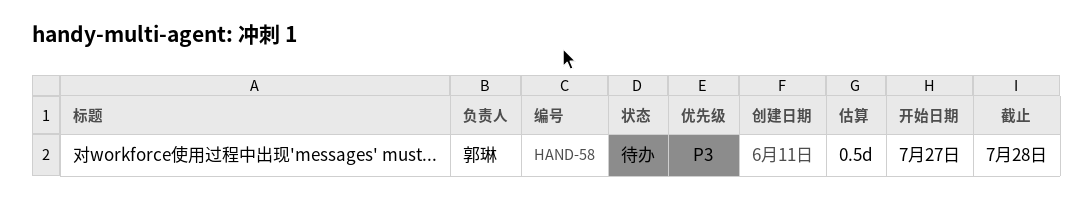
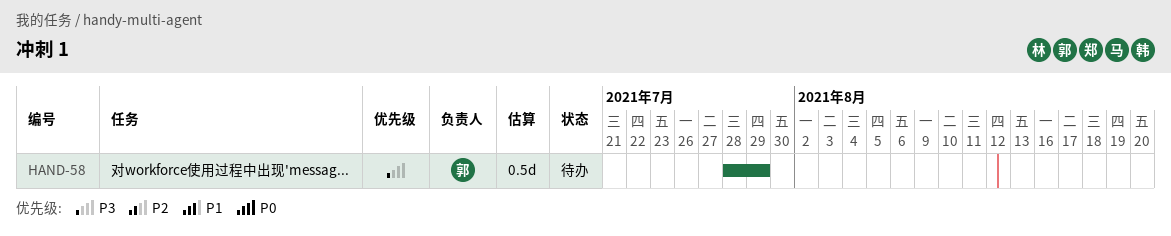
HAND-58, start: Jul 27 -> Jul 28
HAND-58, due: Jul 28 -> Jul 29

